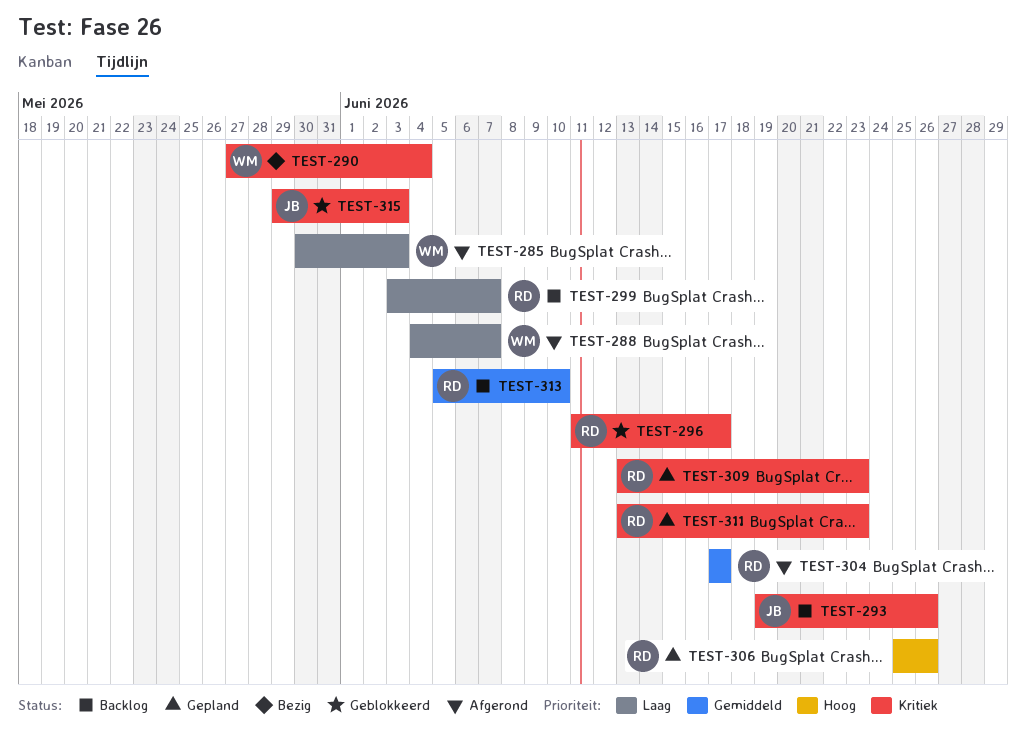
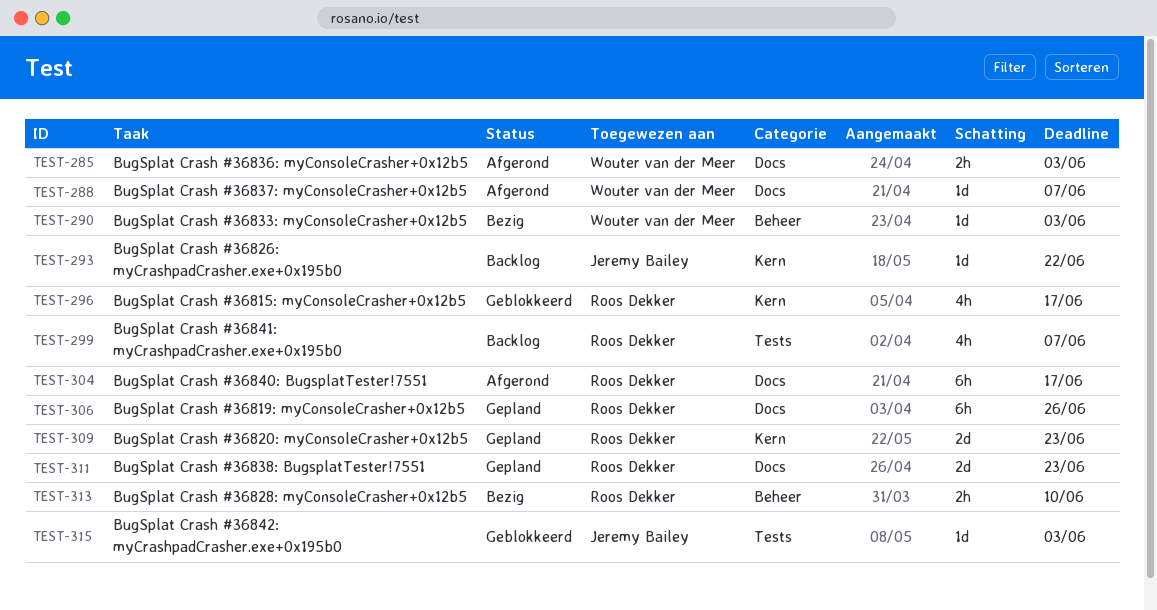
TEST-290, due: Jun 4 -> Jun 3
TEST-293, due: Jun 26 -> Jun 22
TEST-313, status: Backlog -> Bezig

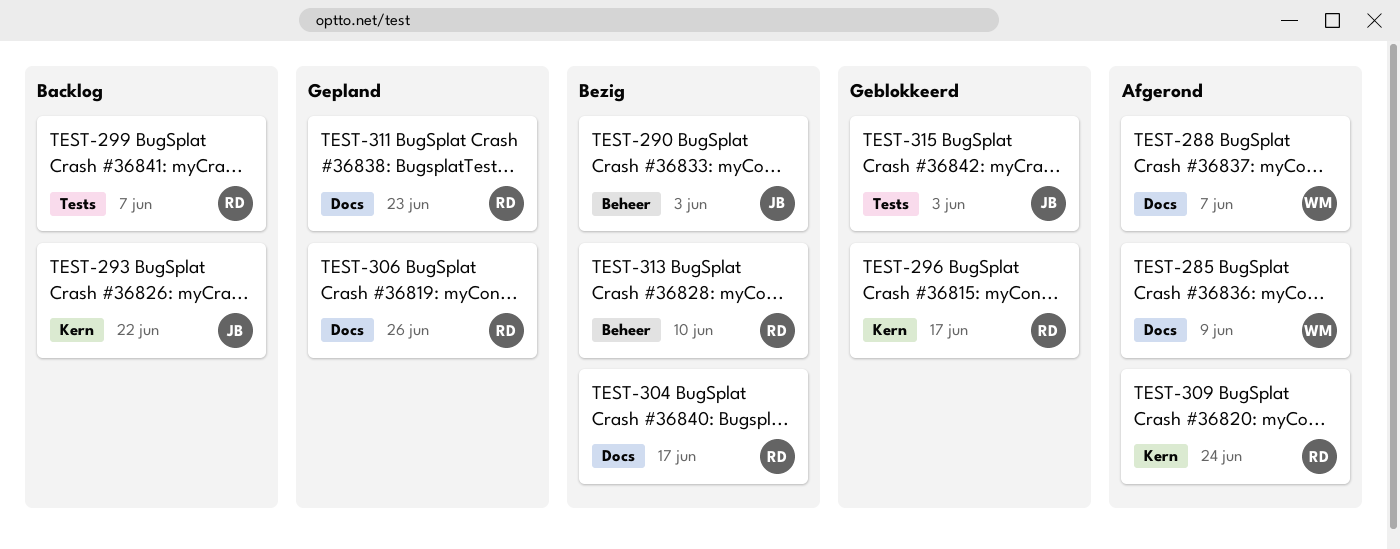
TEST-285, due: Jun 3 -> Jun 9
TEST-290, owner: Wouter van der Meer -> Jeremy Bailey
TEST-304, status: Afgerond -> Bezig
TEST-309, status: Gepland -> Afgerond
TEST-309, due: Jun 23 -> Jun 24

